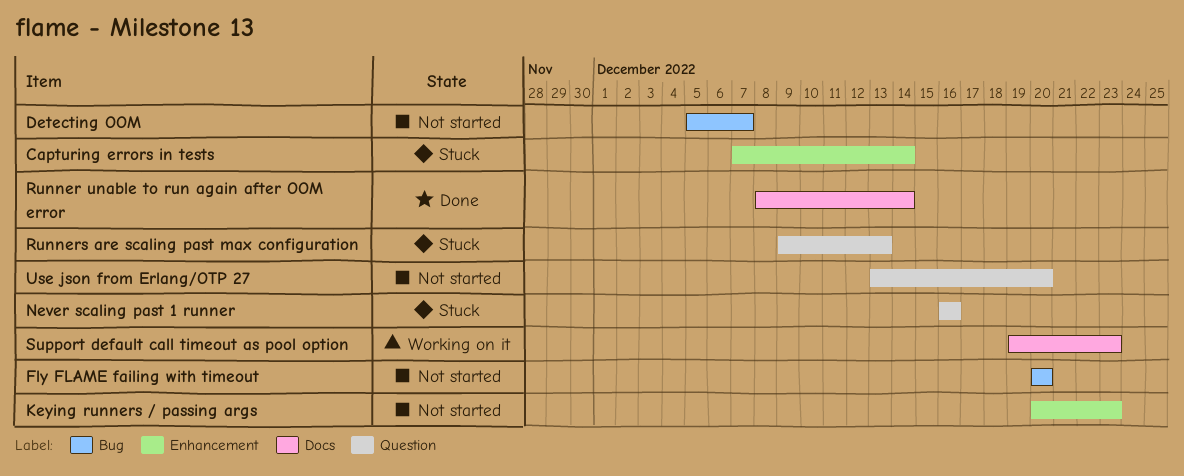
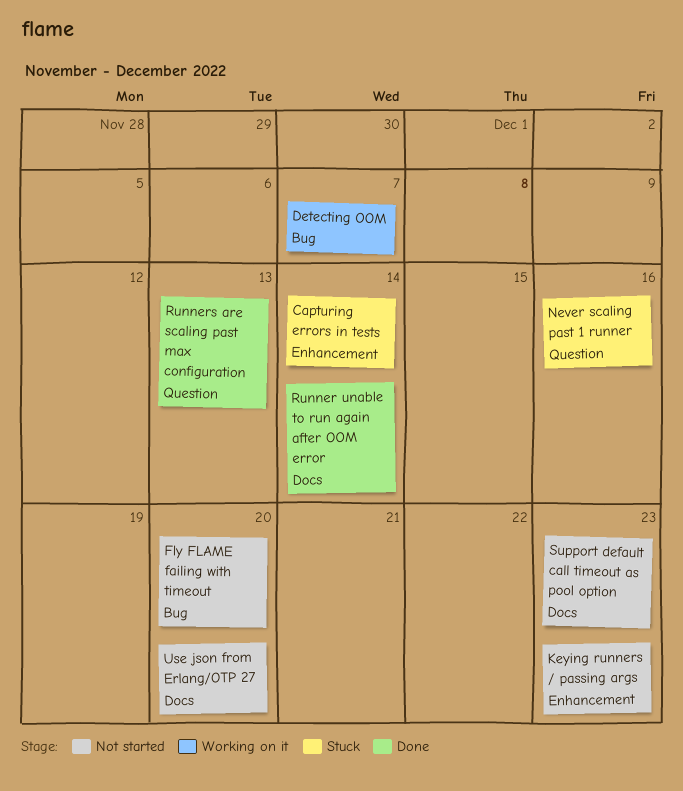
Detecting OOM, status: Not started -> Working on it
Runners are scaling past max configuration, status: Stuck -> Done
Support default call timeout as pool option, status: Working on it -> Not started
Use json from Erlang/OTP 27, label: Question -> Docs

